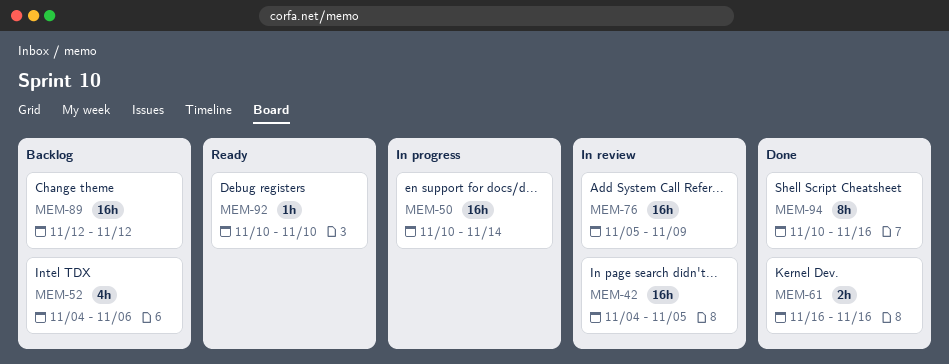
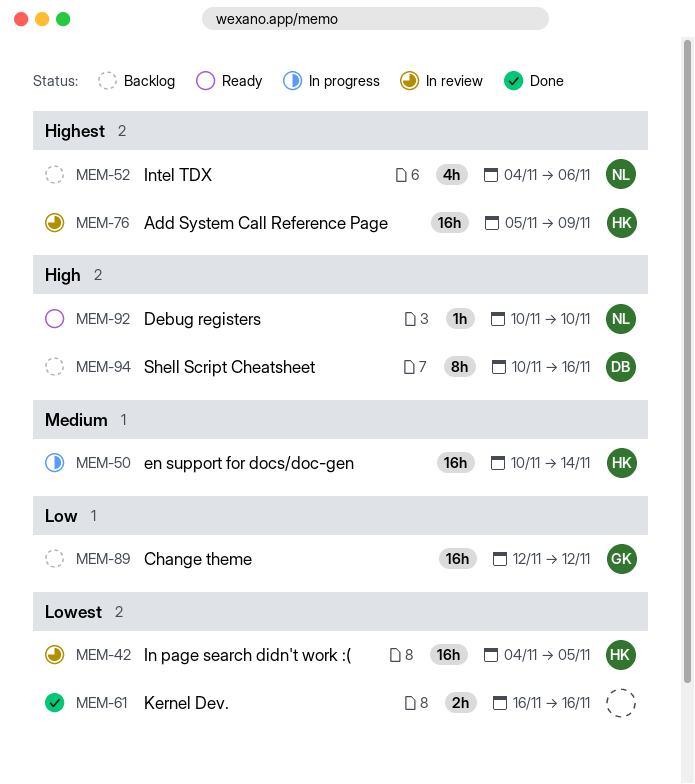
MEM-94, status: Done -> Backlog

